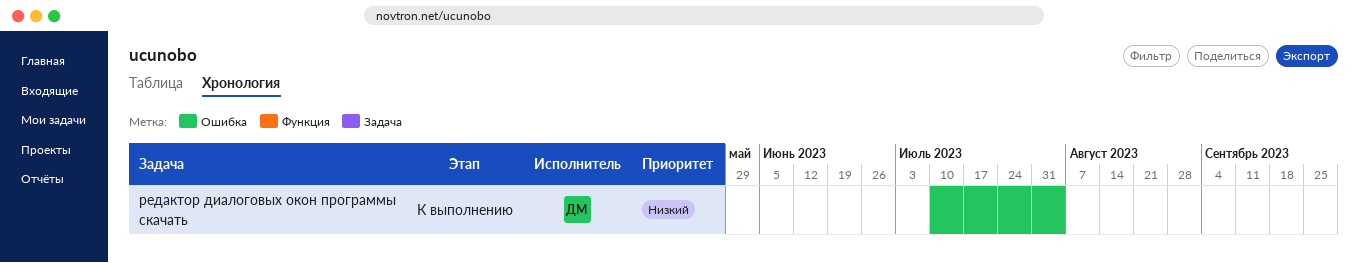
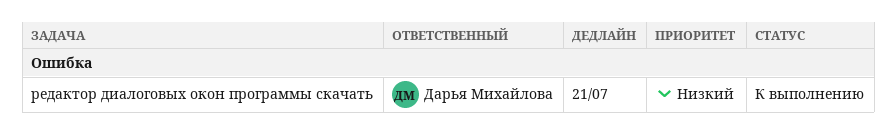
редактор диалоговых окон программы скачать, due: Aug 4 -> Jul 21

